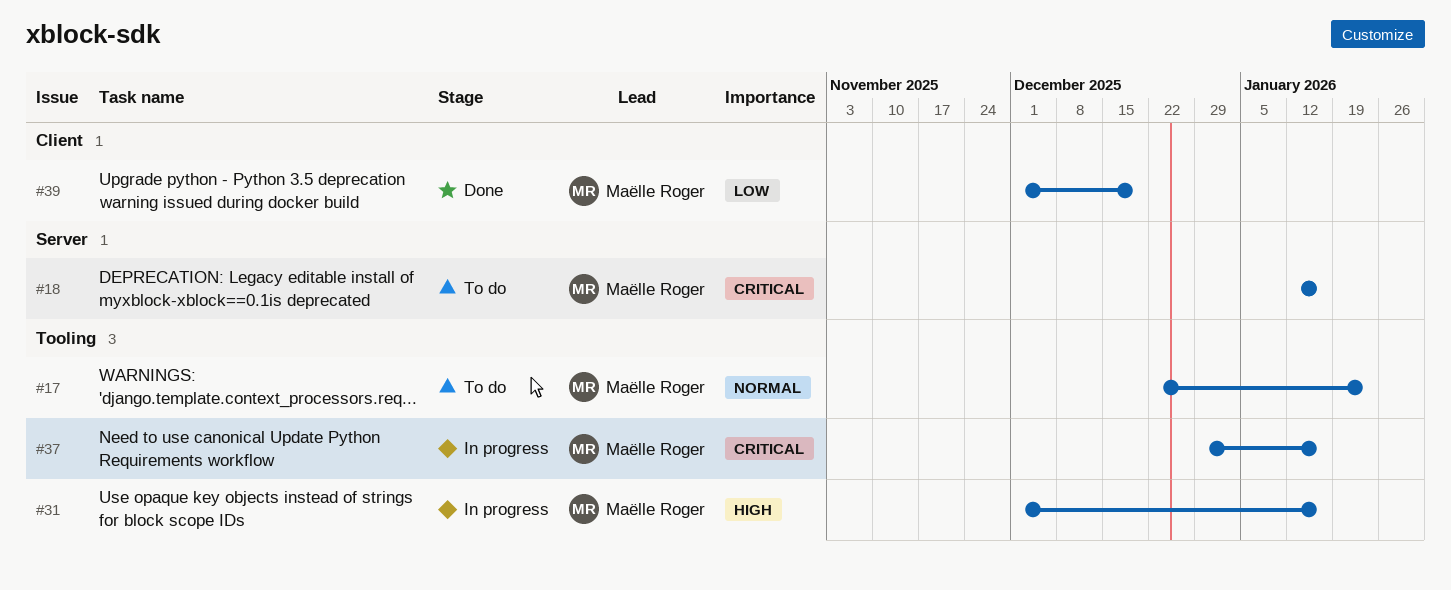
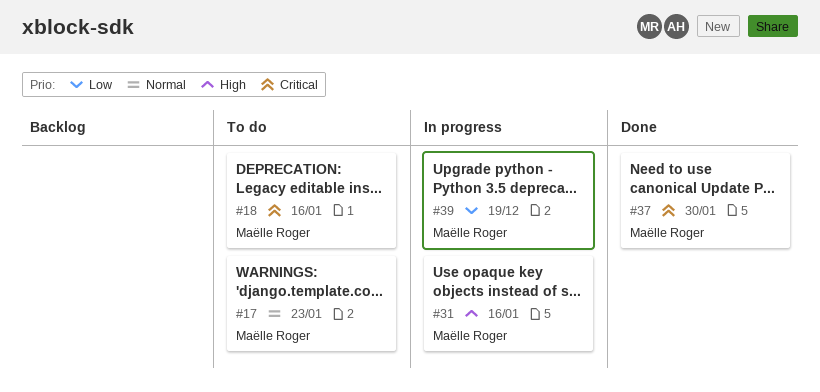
#37, status: In progress -> Done
#37, due: Jan 16 -> Jan 30
#39, status: Done -> In progress

